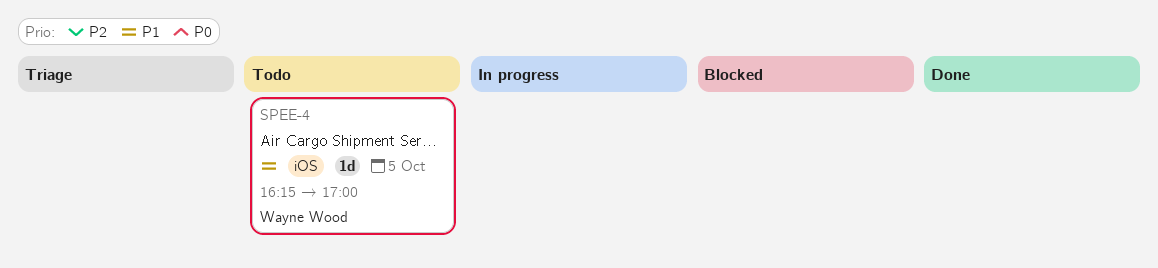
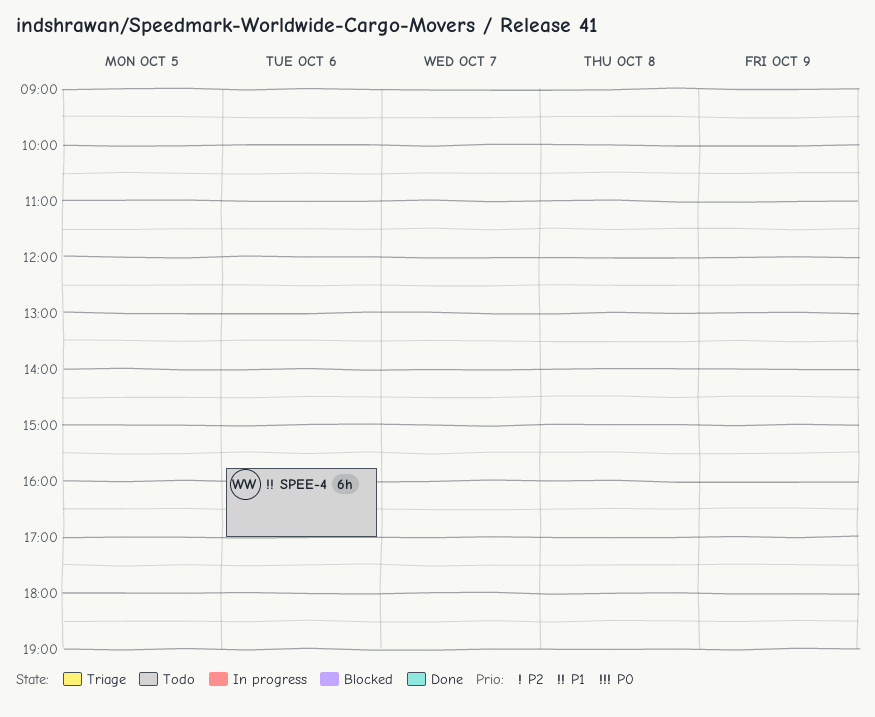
SPEE-4, estimate: 1d -> 6h
SPEE-4, day: Oct 5 -> Oct 6
SPEE-4, begins: 16:15 -> 15:45

